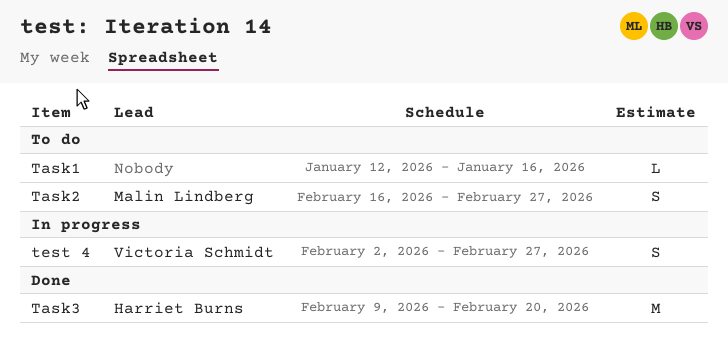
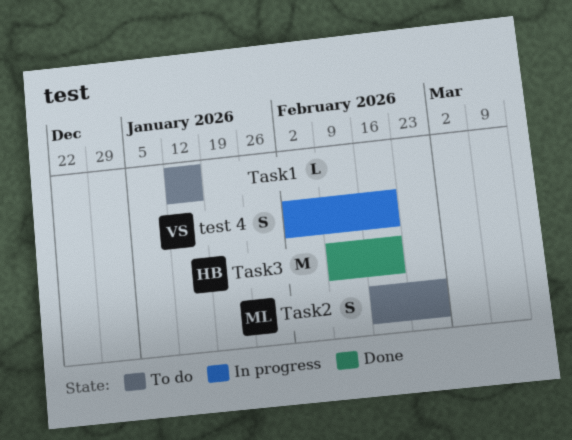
test 4, due: Feb 27 -> Feb 20

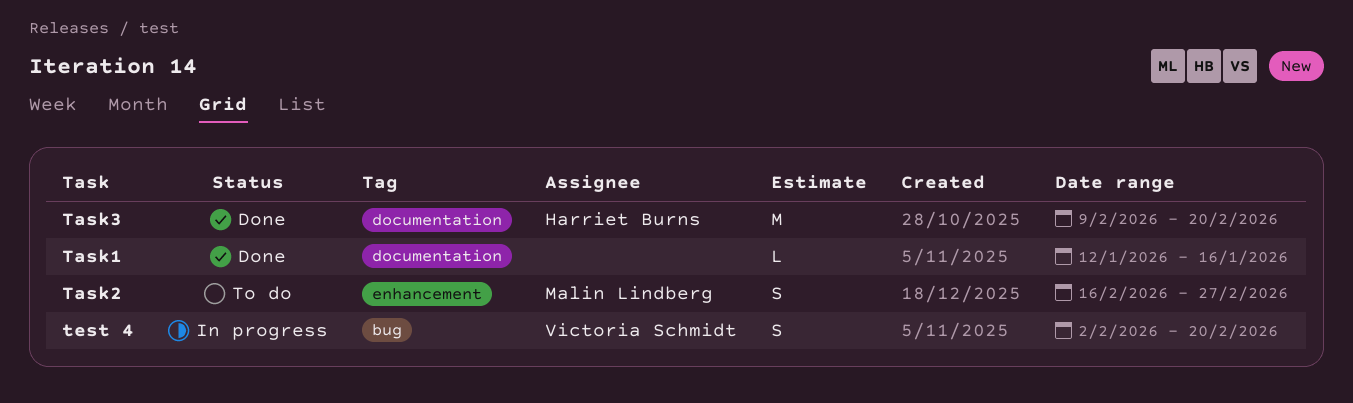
Task1, status: To do -> Done

